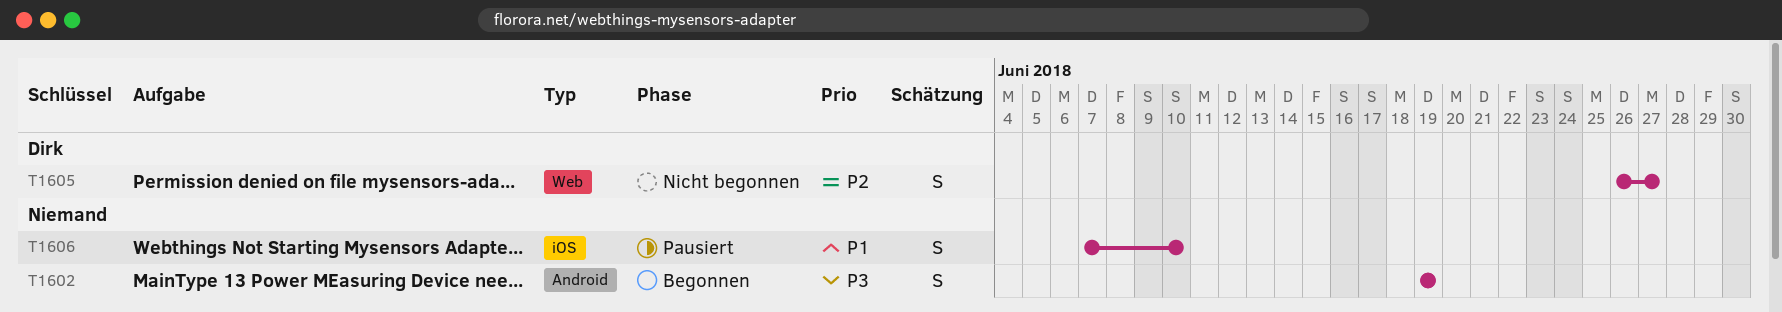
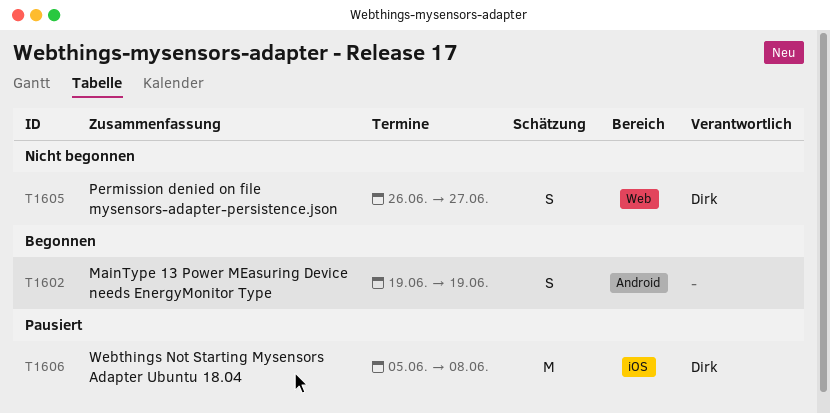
T1606, owner: none -> Dirk
T1606, estimate: S -> M
T1606, start: Jun 7 -> Jun 5
T1606, due: Jun 10 -> Jun 8

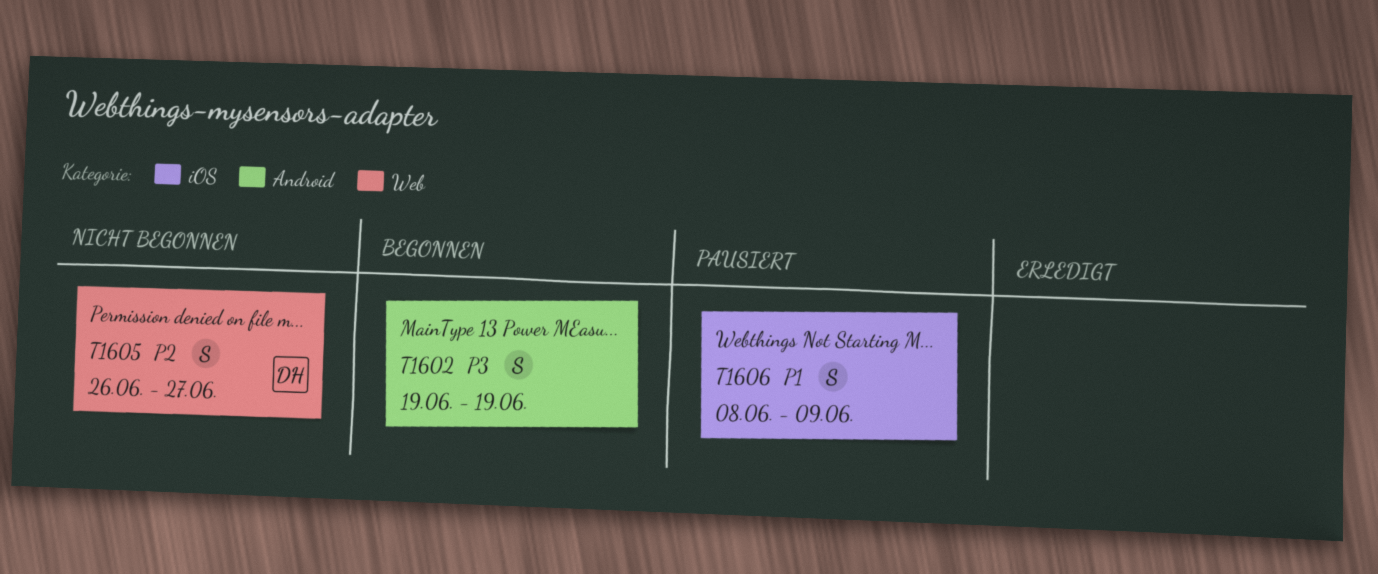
T1606, owner: Dirk -> none
T1606, estimate: M -> S
T1606, start: Jun 5 -> Jun 8
T1606, due: Jun 8 -> Jun 9

